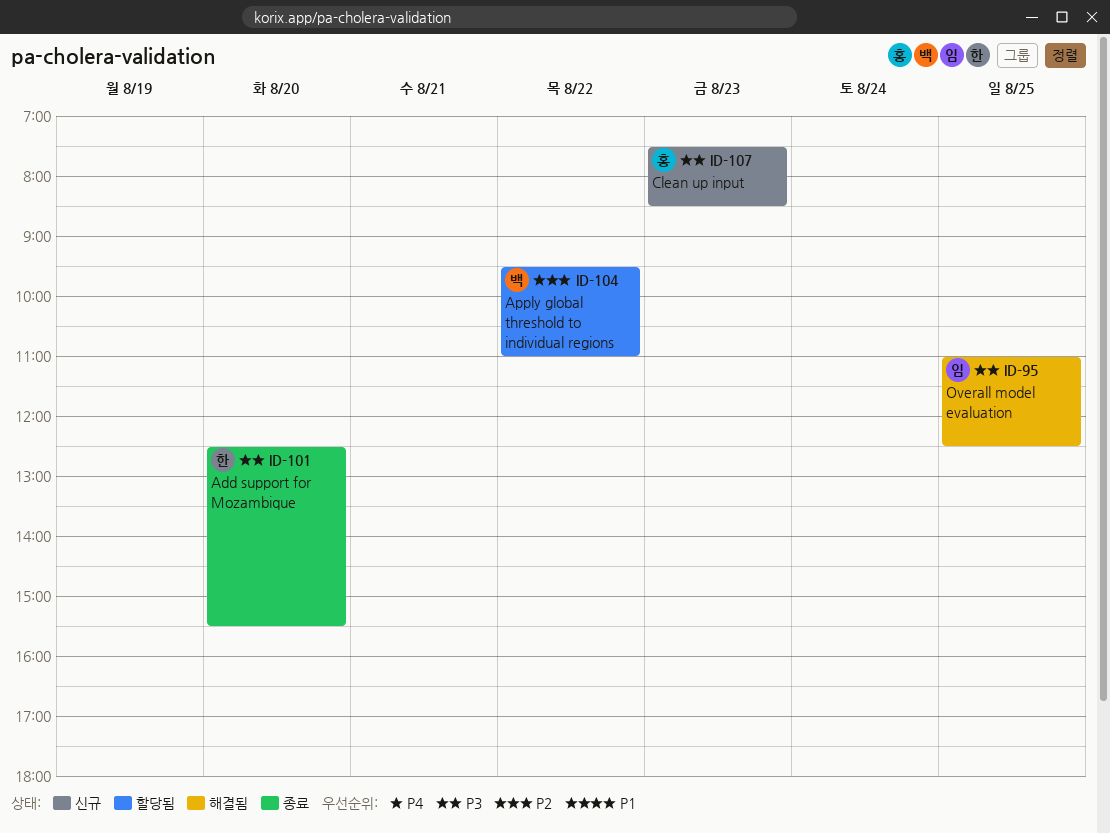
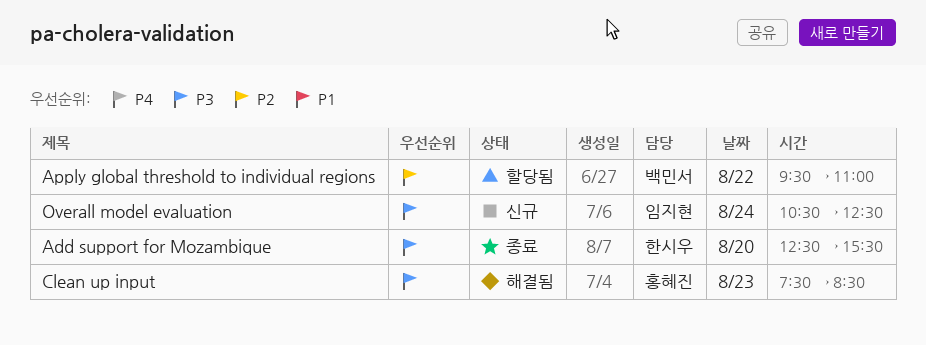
Clean up input, status: 신규 -> 해결됨
Overall model evaluation, status: 해결됨 -> 신규
Overall model evaluation, day: Aug 25 -> Aug 24
Overall model evaluation, begins: 11:00 -> 10:30

